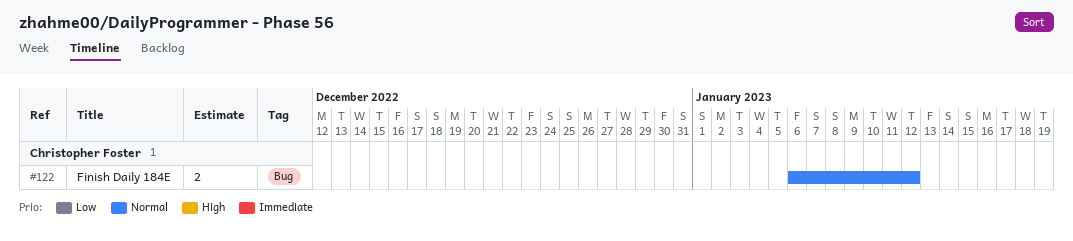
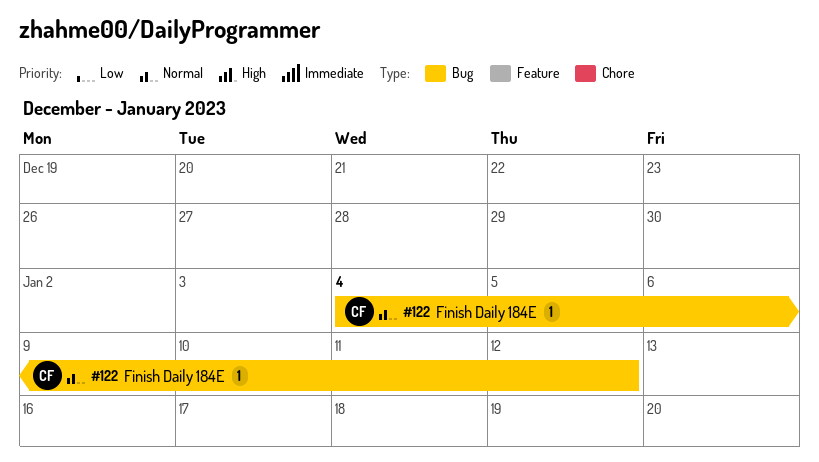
#122, estimate: 2 -> 1
#122, start: Jan 6 -> Jan 4

